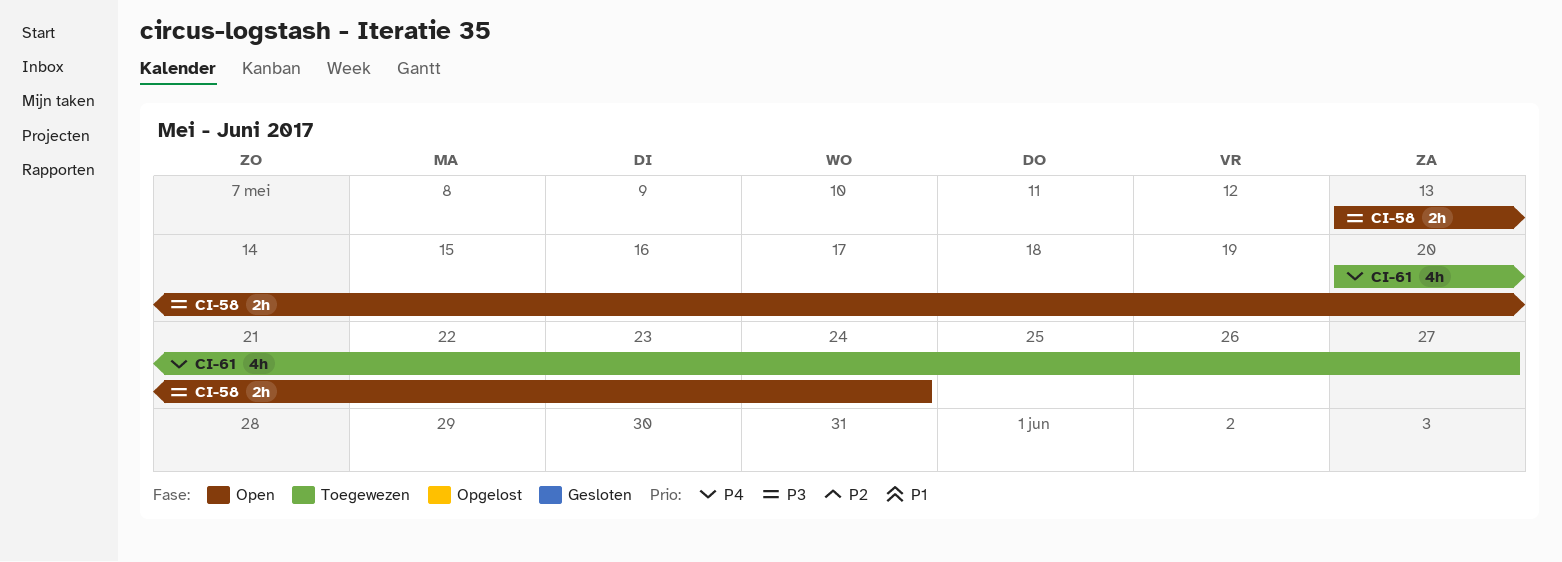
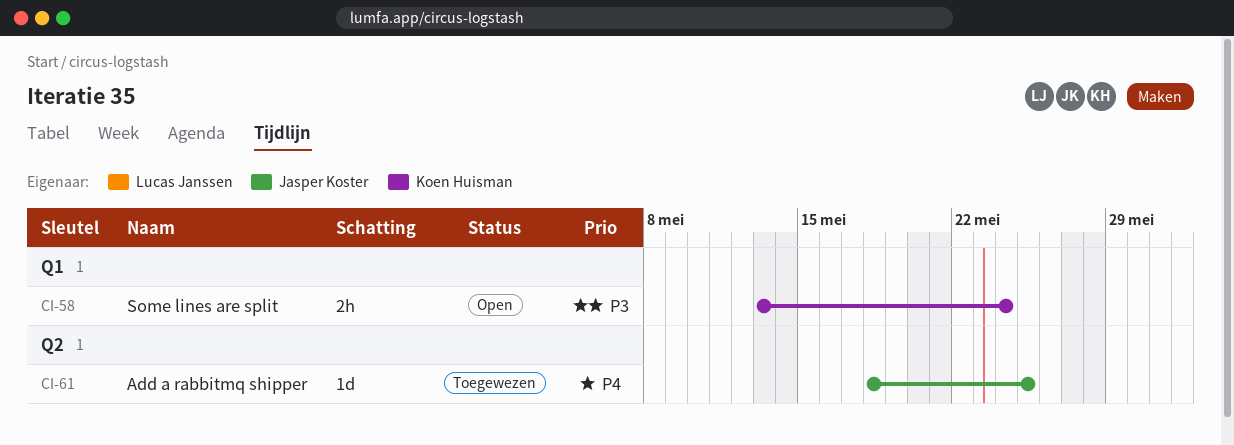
CI-61, estimate: 4h -> 1d
CI-61, start: May 20 -> May 18
CI-61, due: May 27 -> May 25

